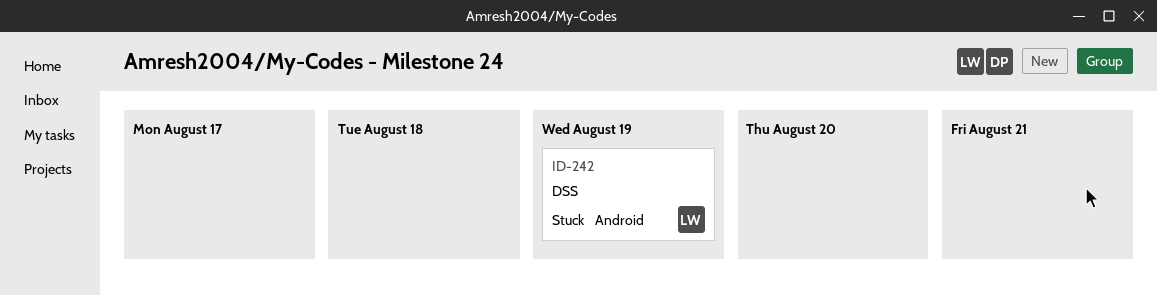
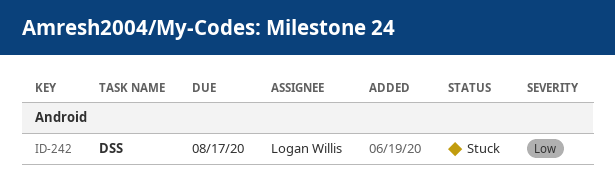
ID-242, due: Aug 19 -> Aug 17

